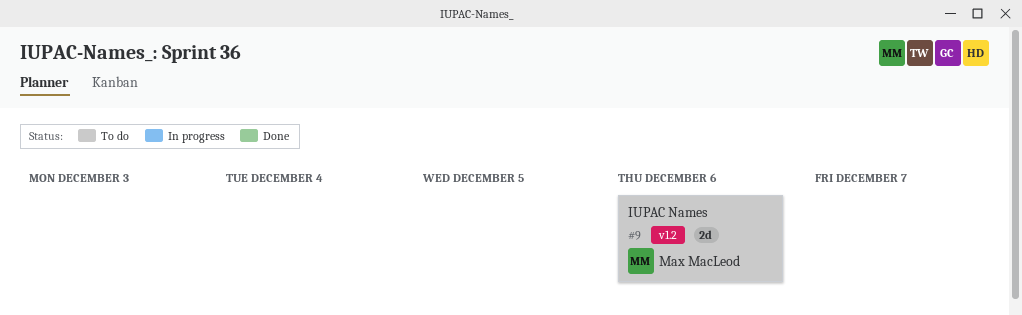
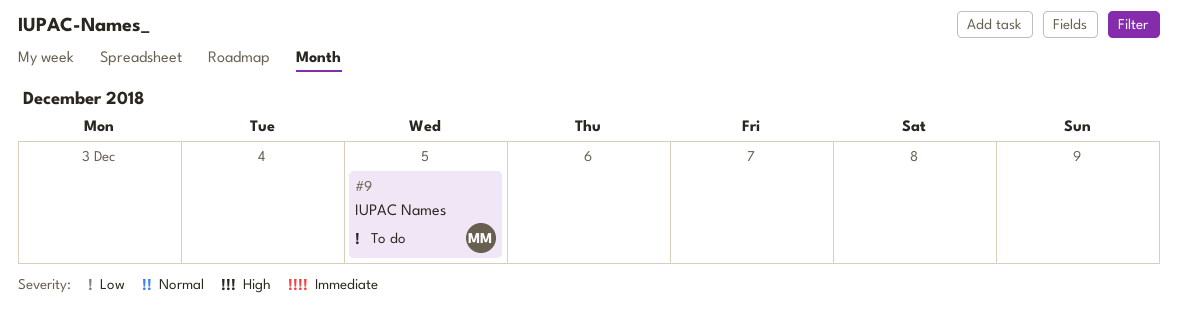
#9, due: Dec 6 -> Dec 5

